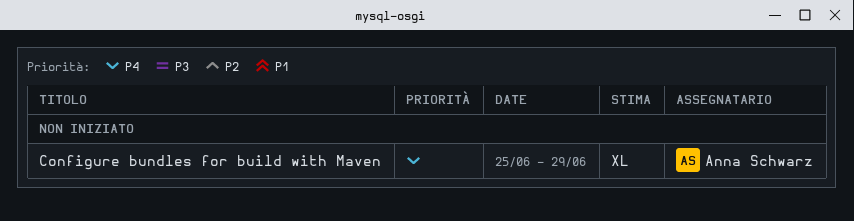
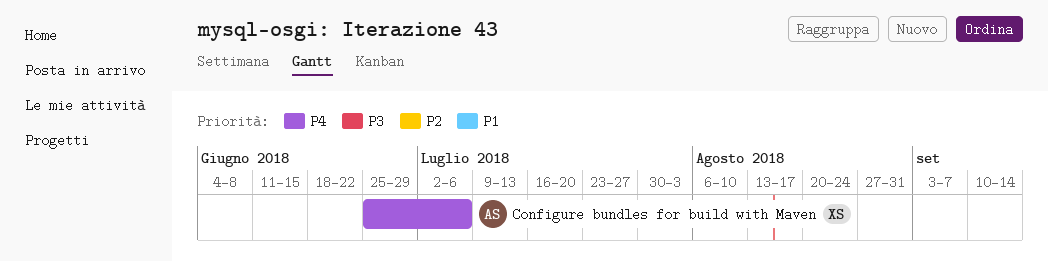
Configure bundles for build with Maven, estimate: XL -> XS
Configure bundles for build with Maven, due: Jun 29 -> Jul 6

